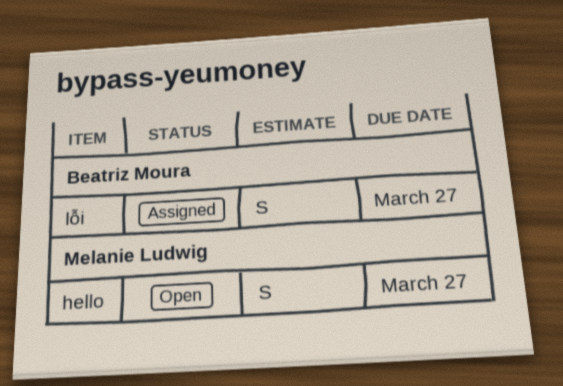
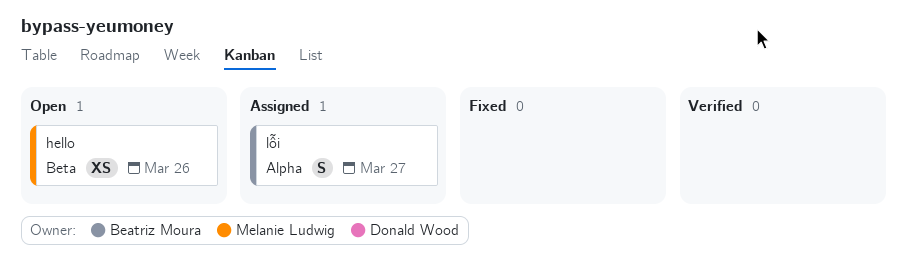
hello, estimate: S -> XS
hello, due: Mar 27 -> Mar 26

